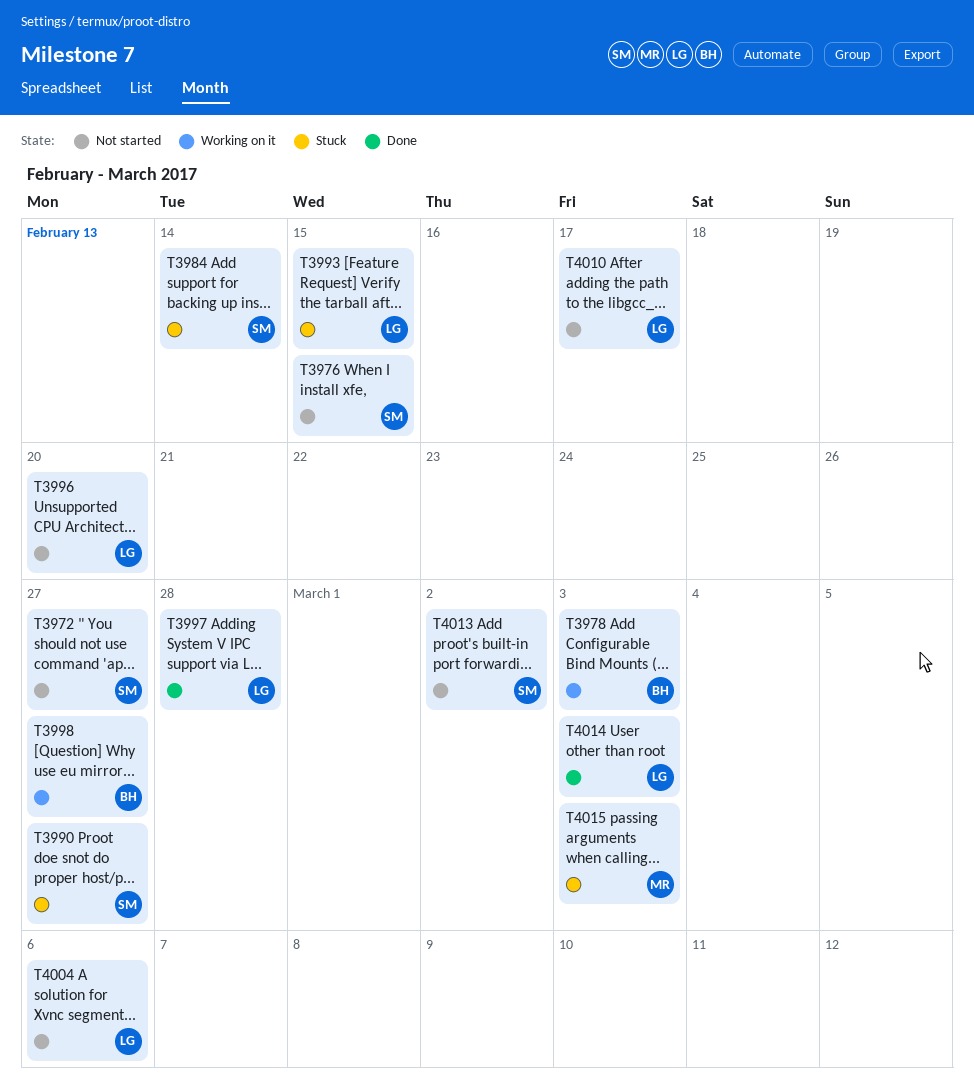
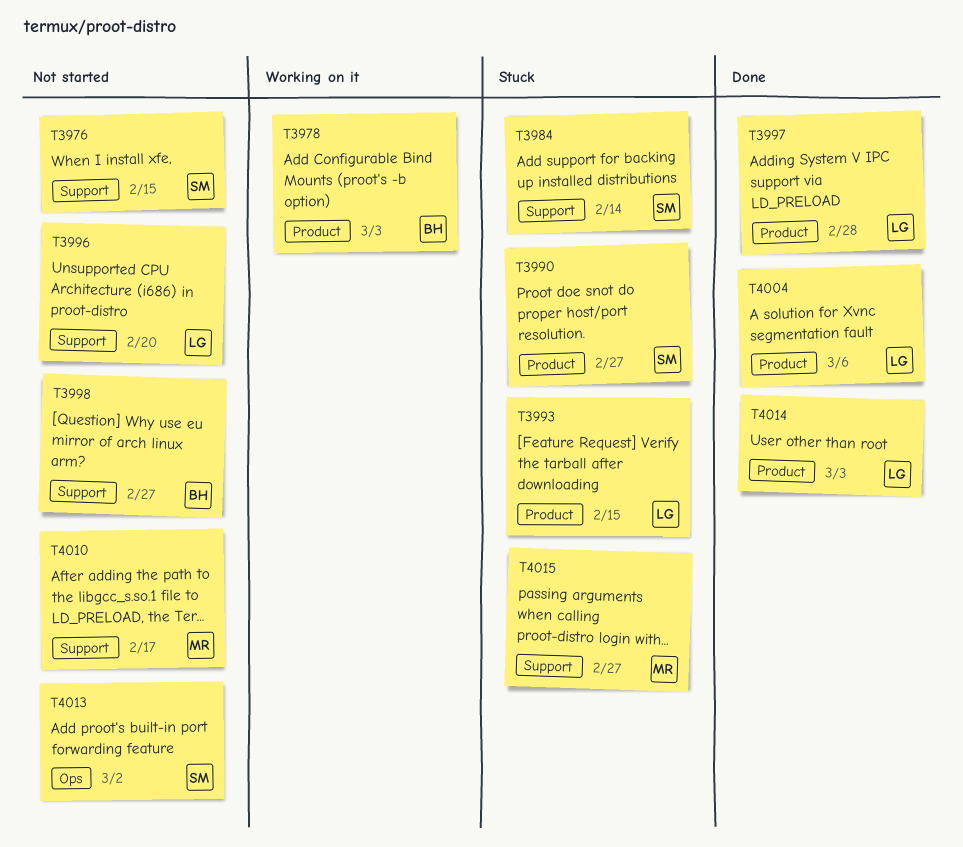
T3972: present -> none
T3998, status: Working on it -> Not started
T4004, status: Not started -> Done
T4010, owner: LG -> MR
T4015, due: Mar 3 -> Feb 27

